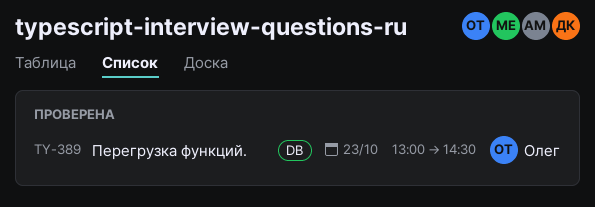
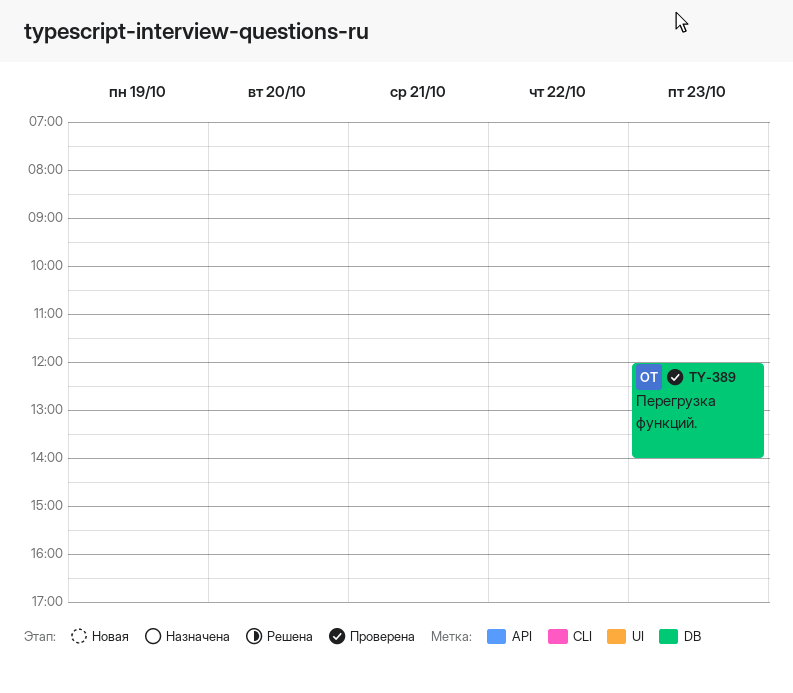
TY-389, begins: 13:00 -> 12:00
TY-389, ends: 14:30 -> 14:00

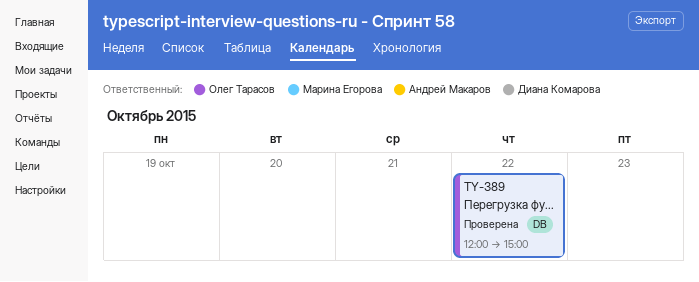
TY-389, day: Oct 23 -> Oct 22
TY-389, ends: 14:00 -> 15:00

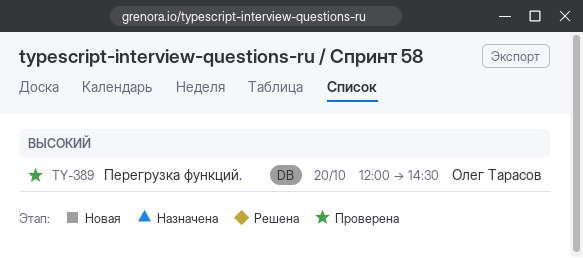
TY-389, day: Oct 22 -> Oct 20
TY-389, ends: 15:00 -> 14:30

